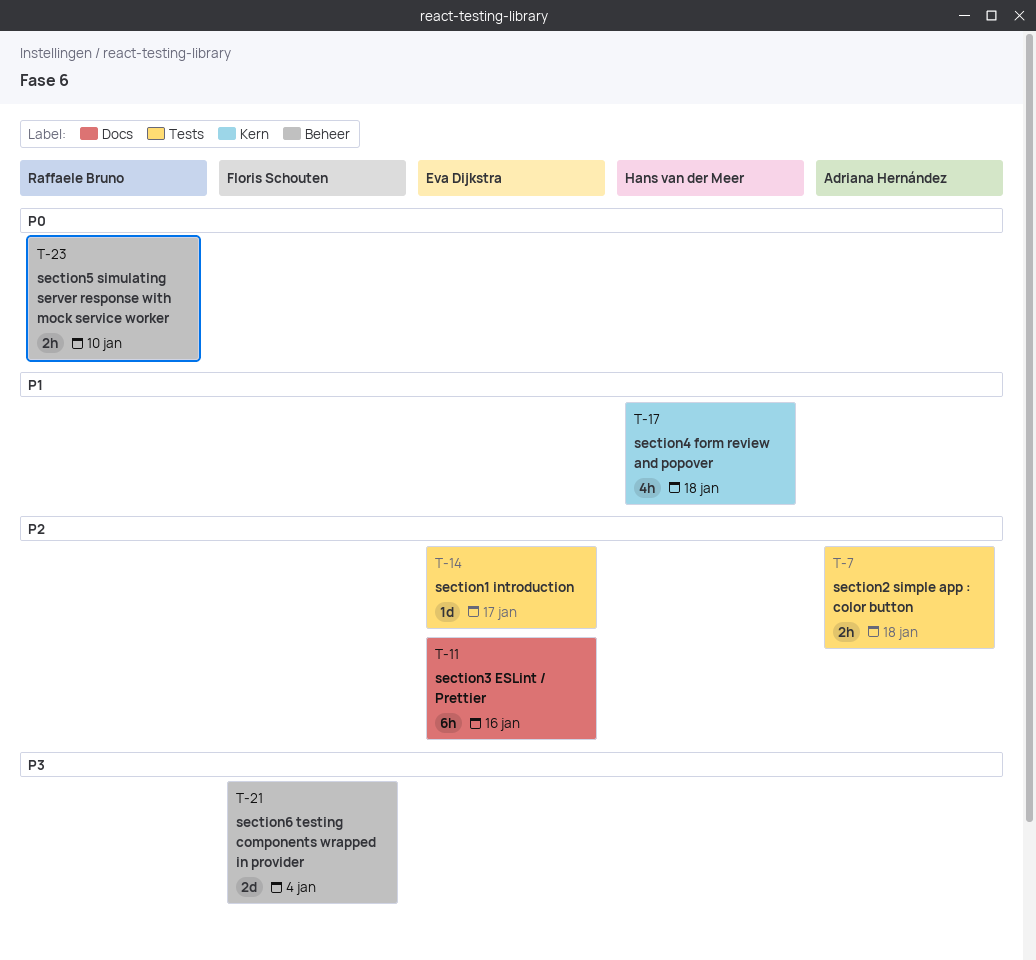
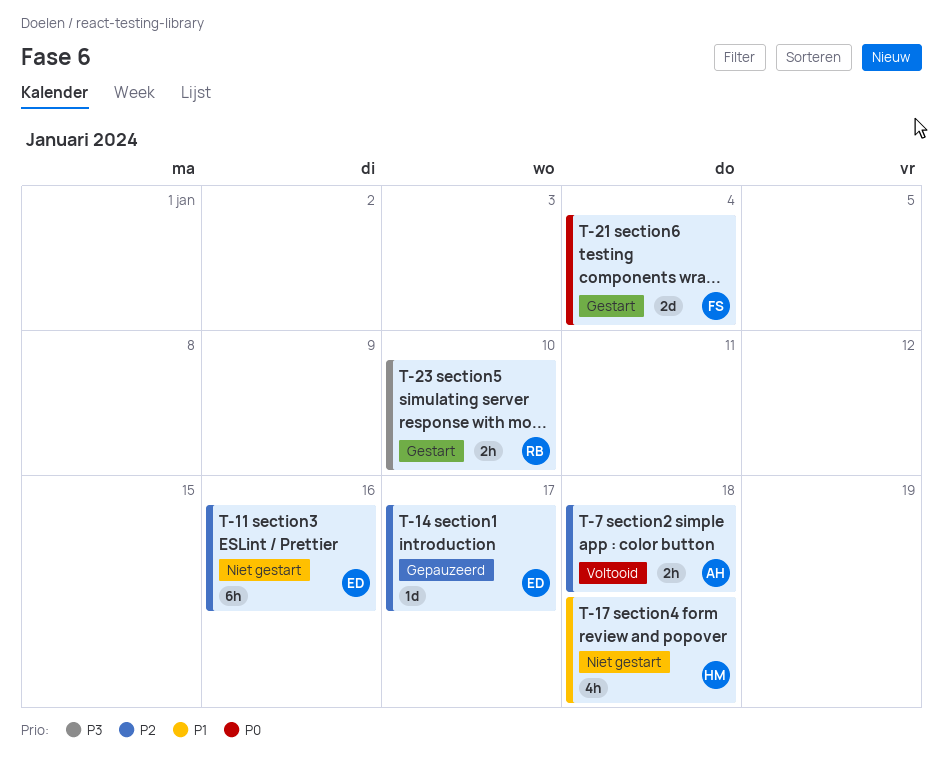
T-21, priority: P3 -> P0
T-23, priority: P0 -> P3

